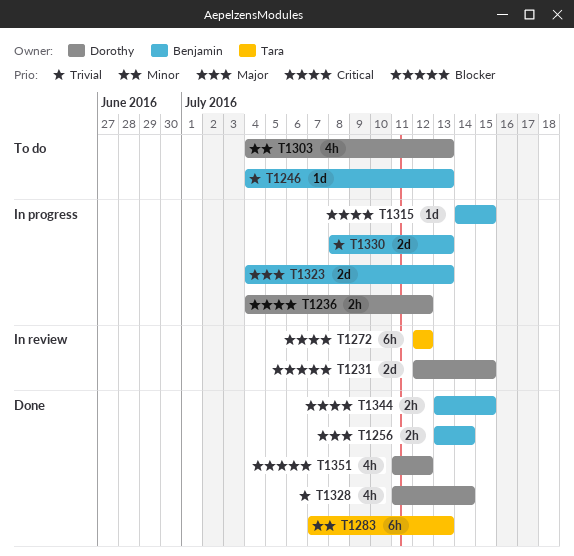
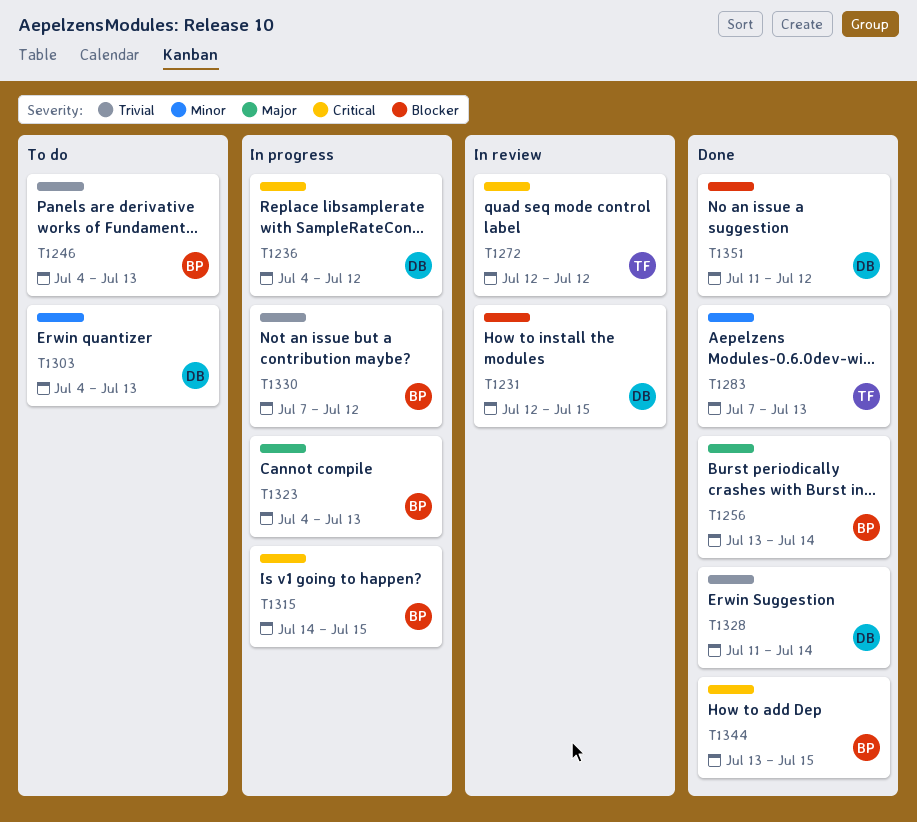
T1330, start: Jul 8 -> Jul 7
T1330, due: Jul 13 -> Jul 12

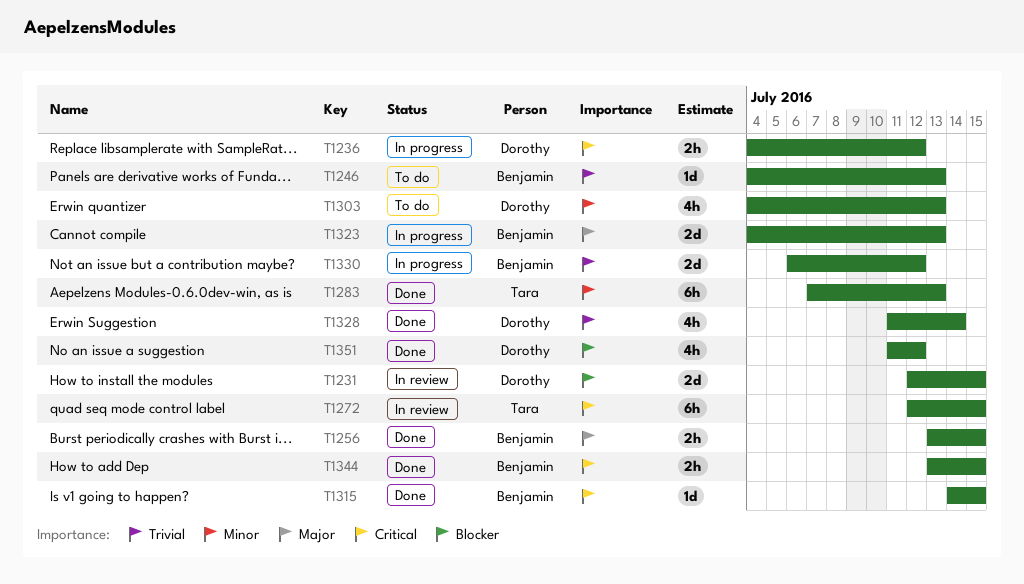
T1256, due: Jul 14 -> Jul 15
T1272, due: Jul 12 -> Jul 15
T1315, status: In progress -> Done
T1330, start: Jul 7 -> Jul 6

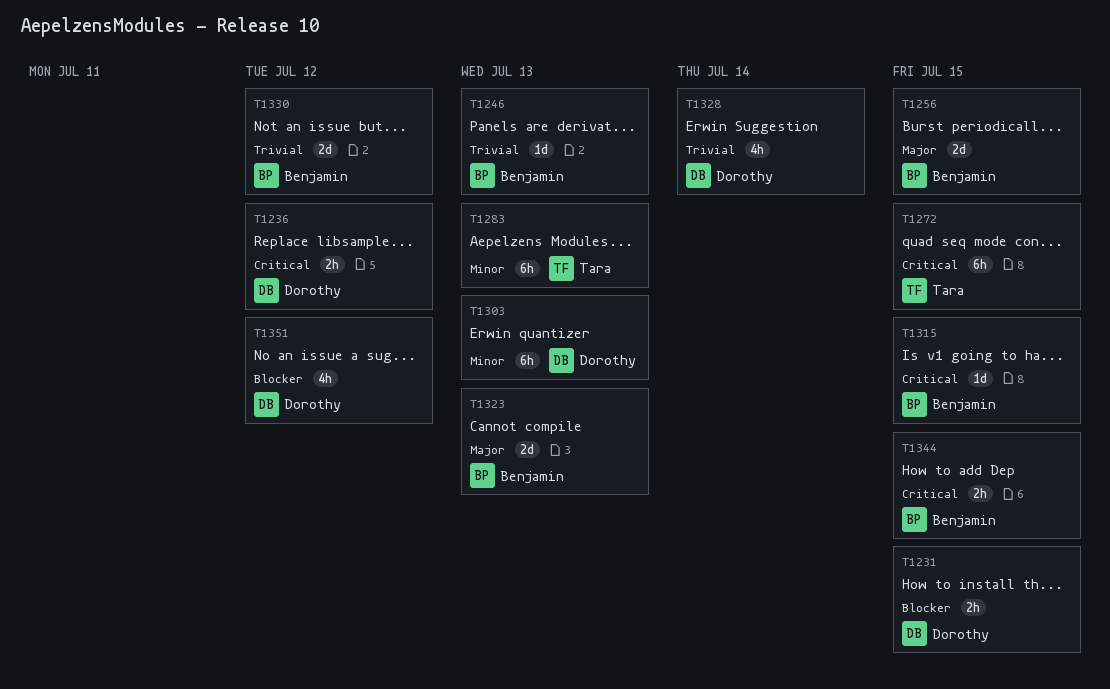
T1231, estimate: 2d -> 2h
T1256, estimate: 2h -> 2d
T1303, estimate: 4h -> 6h

